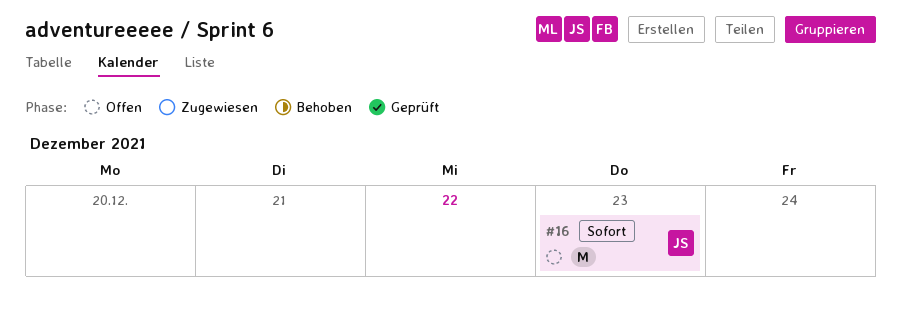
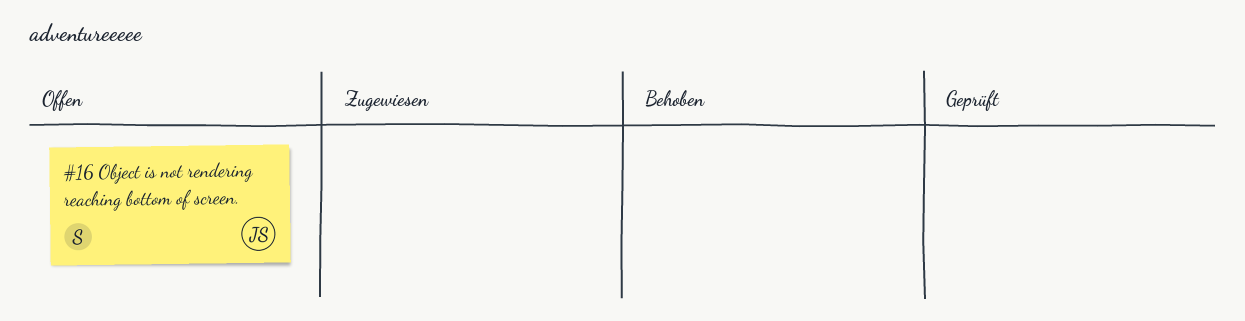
#16, estimate: M -> S

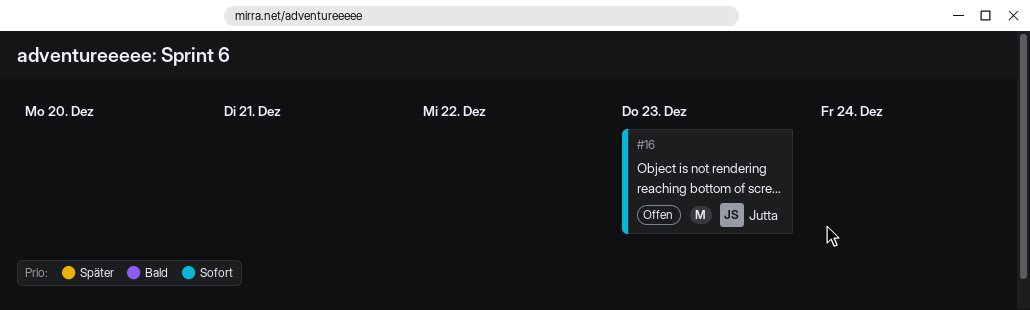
#16, estimate: S -> M

